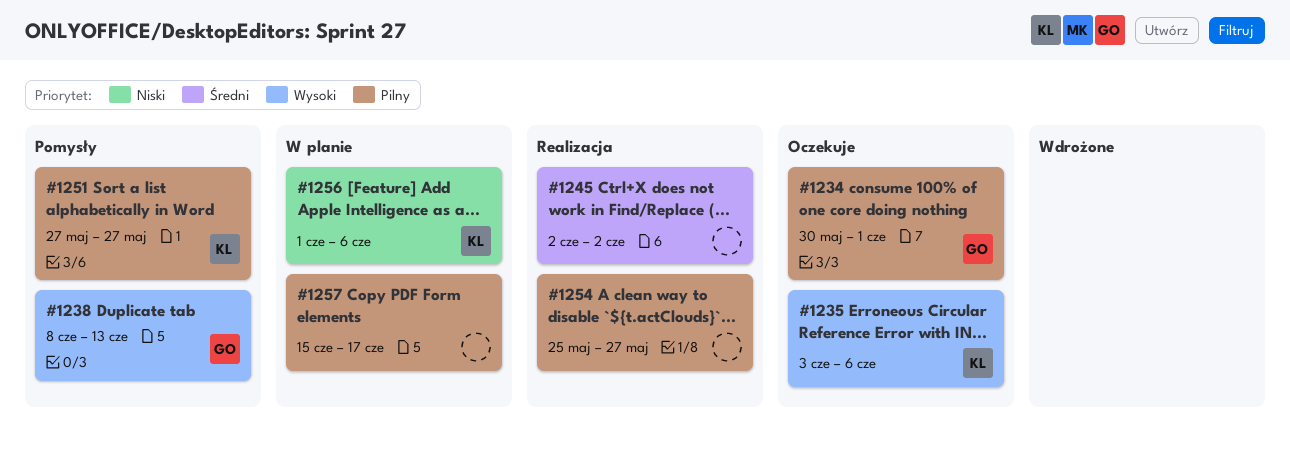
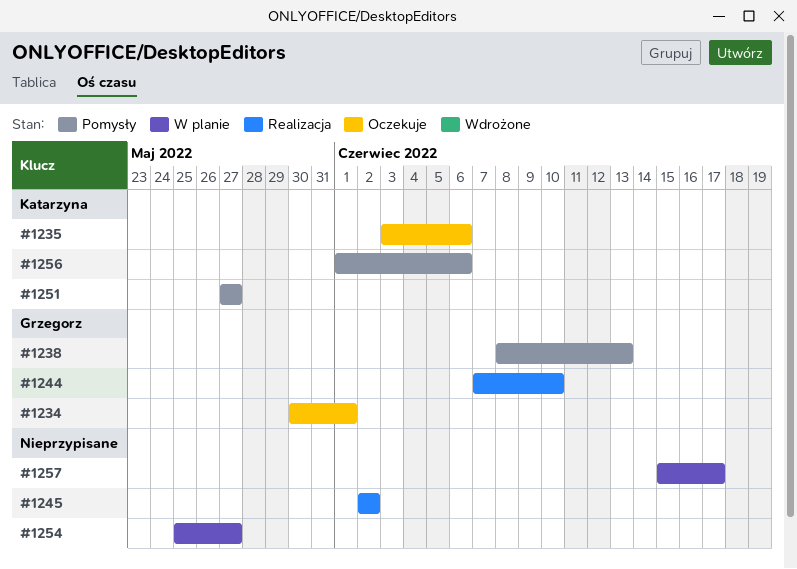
#1244: none -> present
#1254, status: Realizacja -> W planie
#1256, status: W planie -> Pomysły

